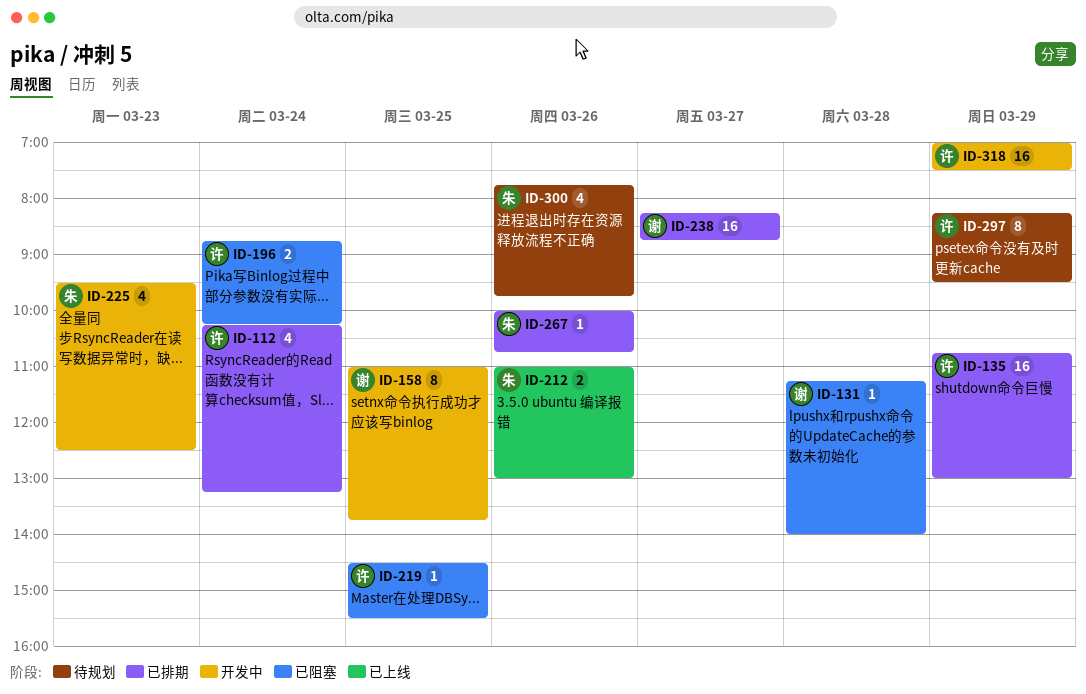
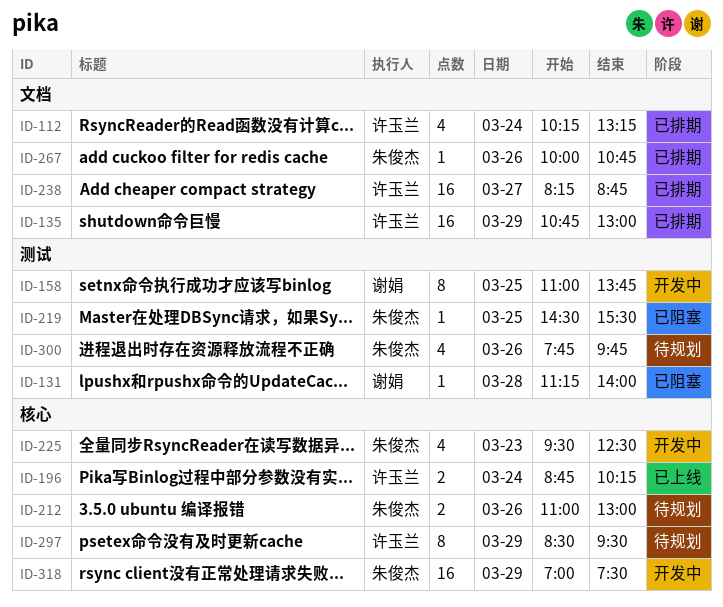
ID-196, status: 已阻塞 -> 已上线
ID-212, status: 已上线 -> 待规划
ID-219, owner: 许玉兰 -> 朱俊杰
ID-238, owner: 谢娟 -> 许玉兰
ID-297, begins: 08:15 -> 08:30
ID-318, owner: 许玉兰 -> 朱俊杰

